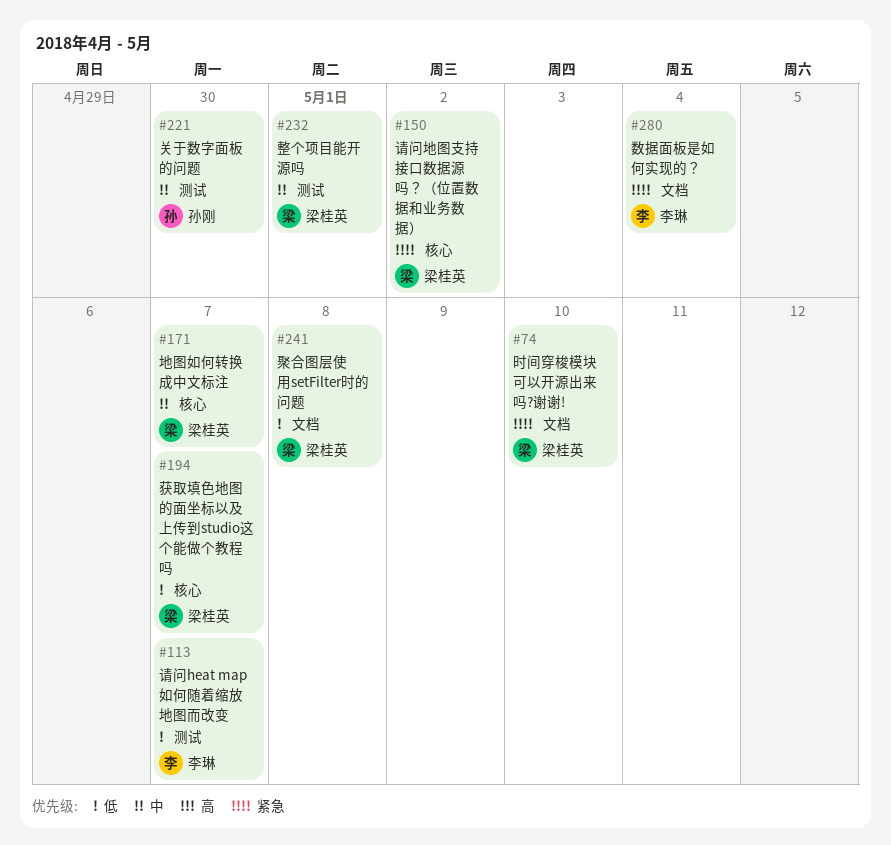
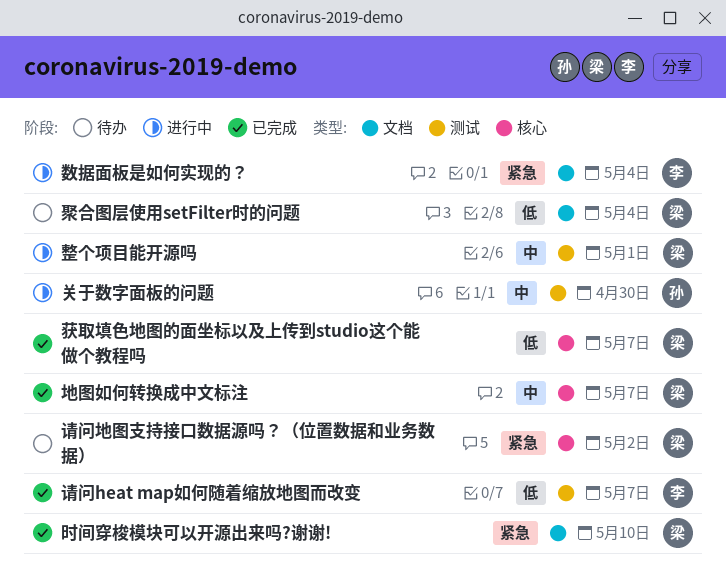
聚合图层使用setFilter时的问题, due: May 8 -> May 4

